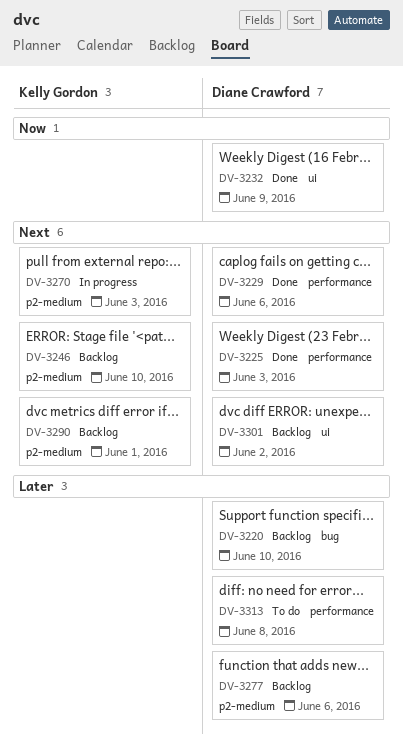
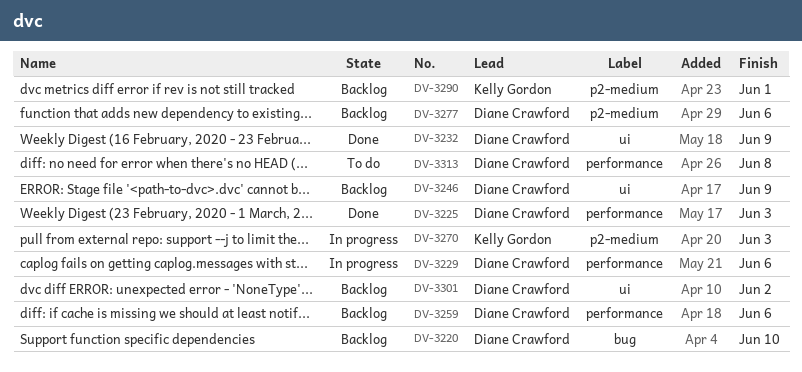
DV-3229, status: Done -> In progress
DV-3246, owner: Kelly Gordon -> Diane Crawford
DV-3246, label: p2-medium -> ui
DV-3246, due: Jun 10 -> Jun 9
DV-3259: none -> present

